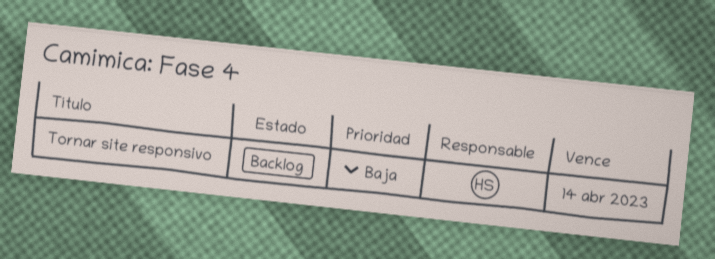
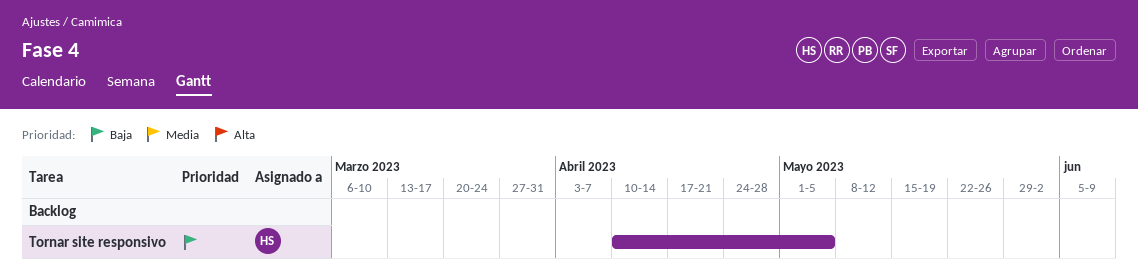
Tornar site responsivo, due: Apr 14 -> May 5

